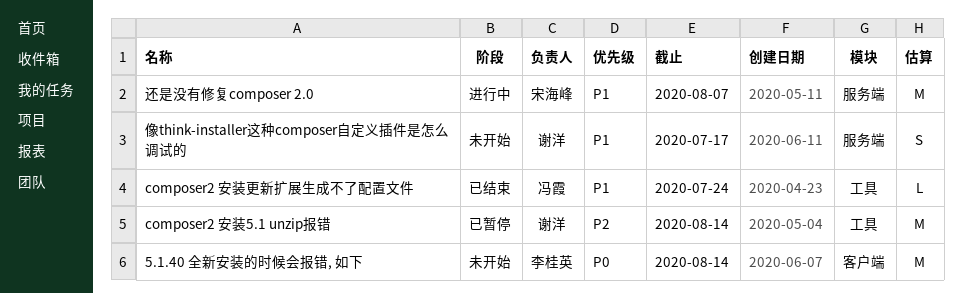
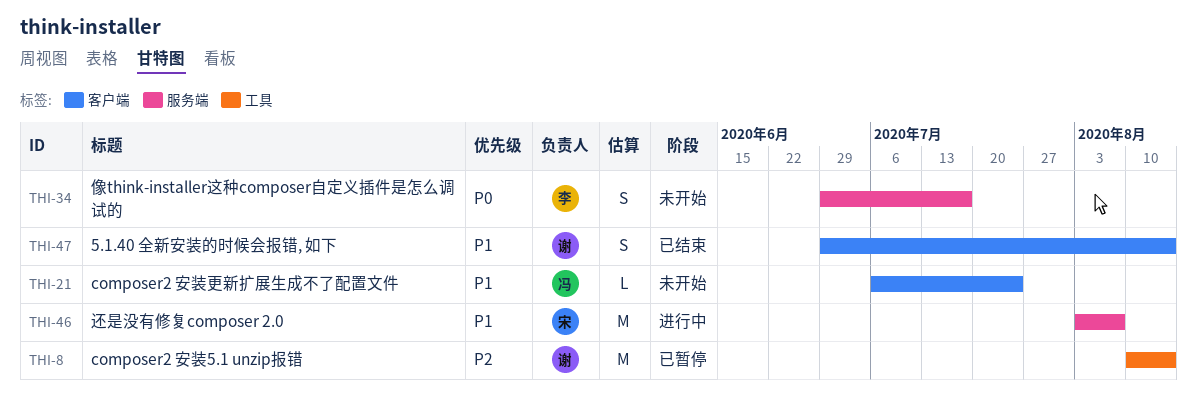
5.1.40 全新安装的时候会报错, 如下, status: 未开始 -> 已结束
5.1.40 全新安装的时候会报错, 如下, owner: 李桂英 -> 谢洋
5.1.40 全新安装的时候会报错, 如下, priority: P0 -> P1
5.1.40 全新安装的时候会报错, 如下, estimate: M -> S
composer2 安装更新扩展生成不了配置文件, status: 已结束 -> 未开始
composer2 安装更新扩展生成不了配置文件, label: 工具 -> 客户端
像think-installer这种composer自定义插件是怎么调试的, owner: 谢洋 -> 李桂英
像think-installer这种composer自定义插件是怎么调试的, priority: P1 -> P0

